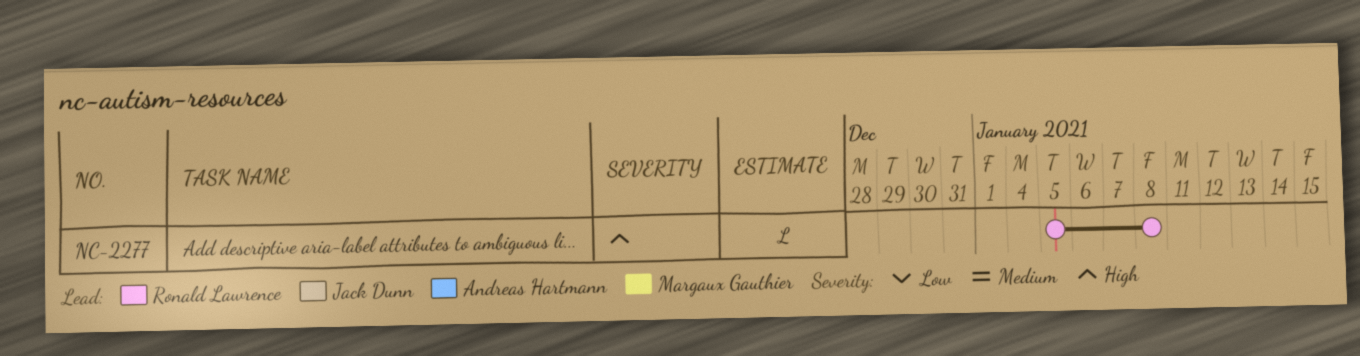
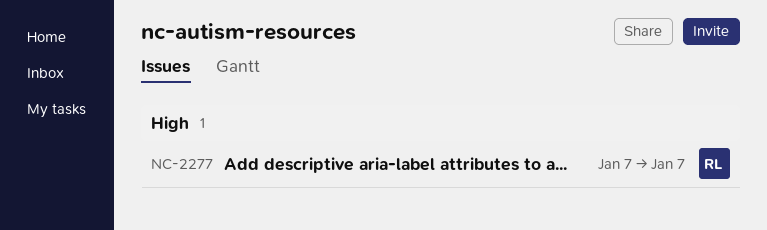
NC-2277, start: Jan 5 -> Jan 7
NC-2277, due: Jan 8 -> Jan 7

